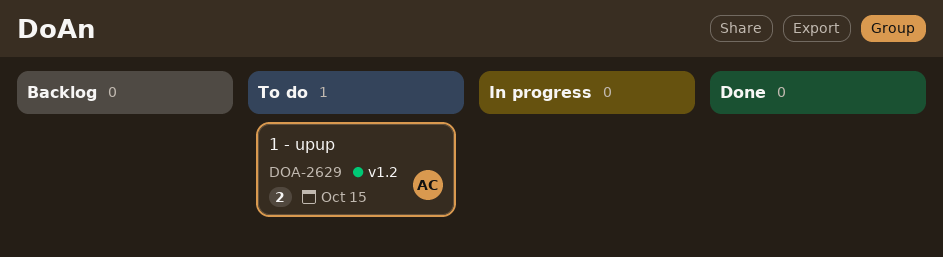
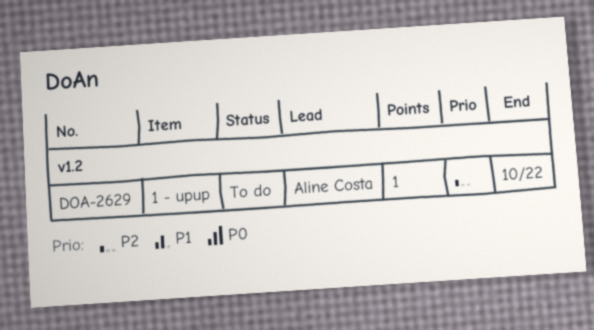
DOA-2629, estimate: 2 -> 1
DOA-2629, due: Oct 15 -> Oct 22

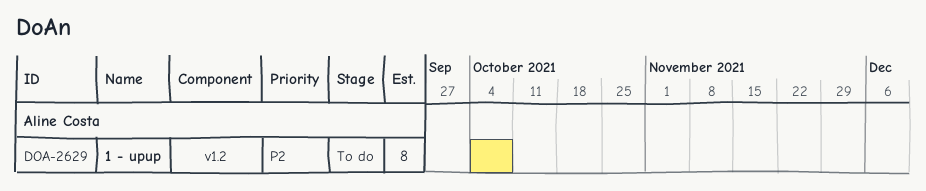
DOA-2629, estimate: 1 -> 8
DOA-2629, due: Oct 22 -> Oct 8

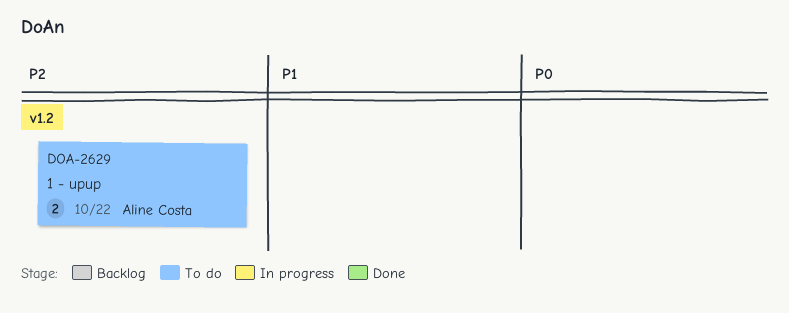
DOA-2629, estimate: 8 -> 2
DOA-2629, due: Oct 8 -> Oct 22

